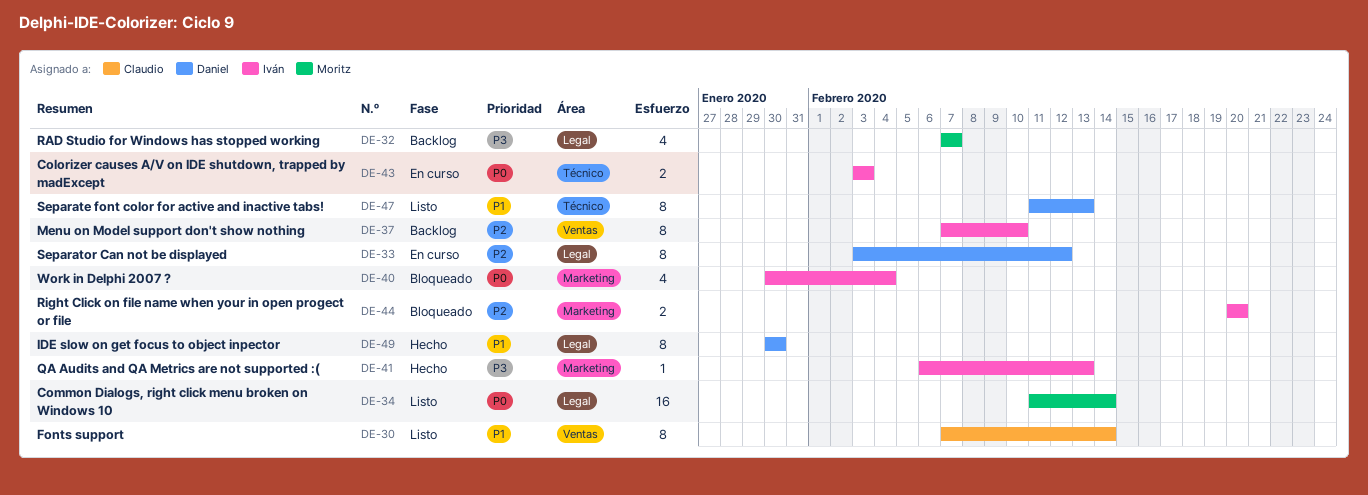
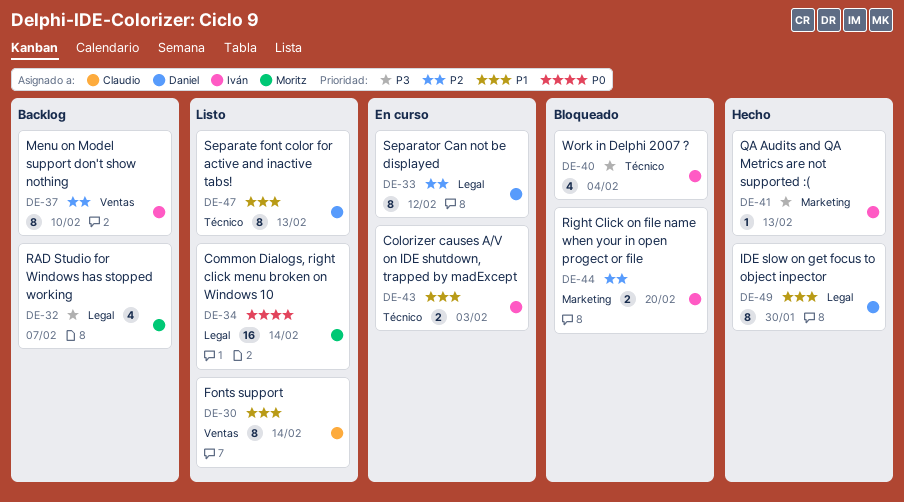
DE-40, priority: P0 -> P3
DE-40, label: Marketing -> Técnico
DE-43, priority: P0 -> P1

